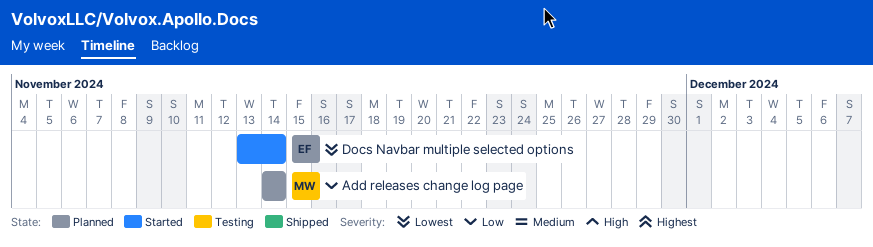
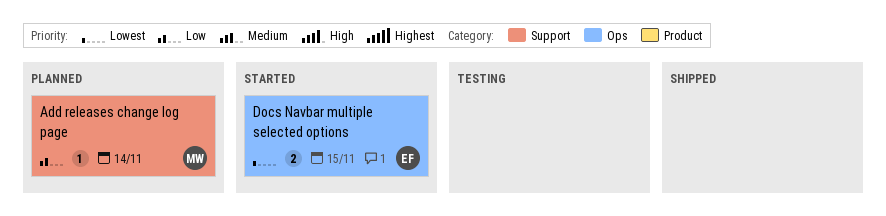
Docs Navbar multiple selected options, due: Nov 14 -> Nov 15

